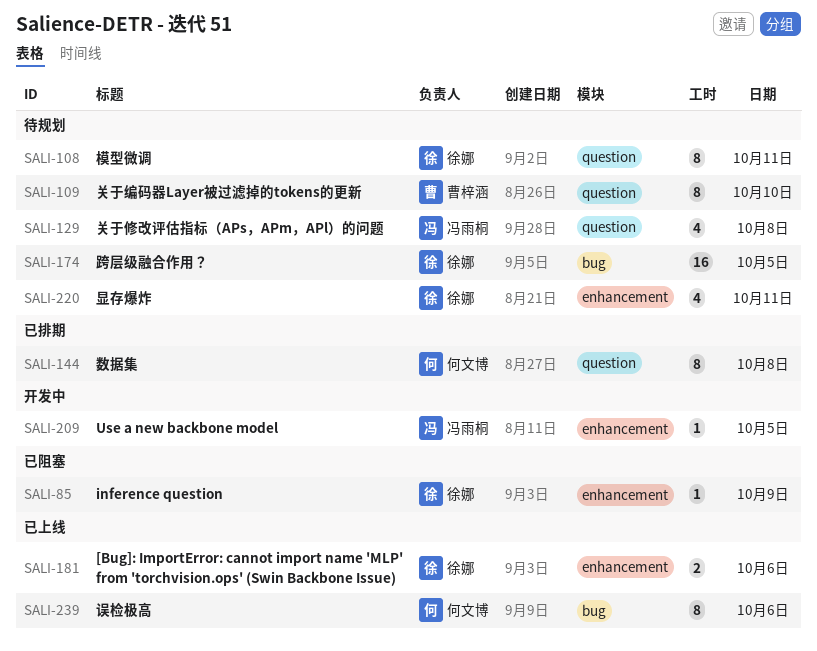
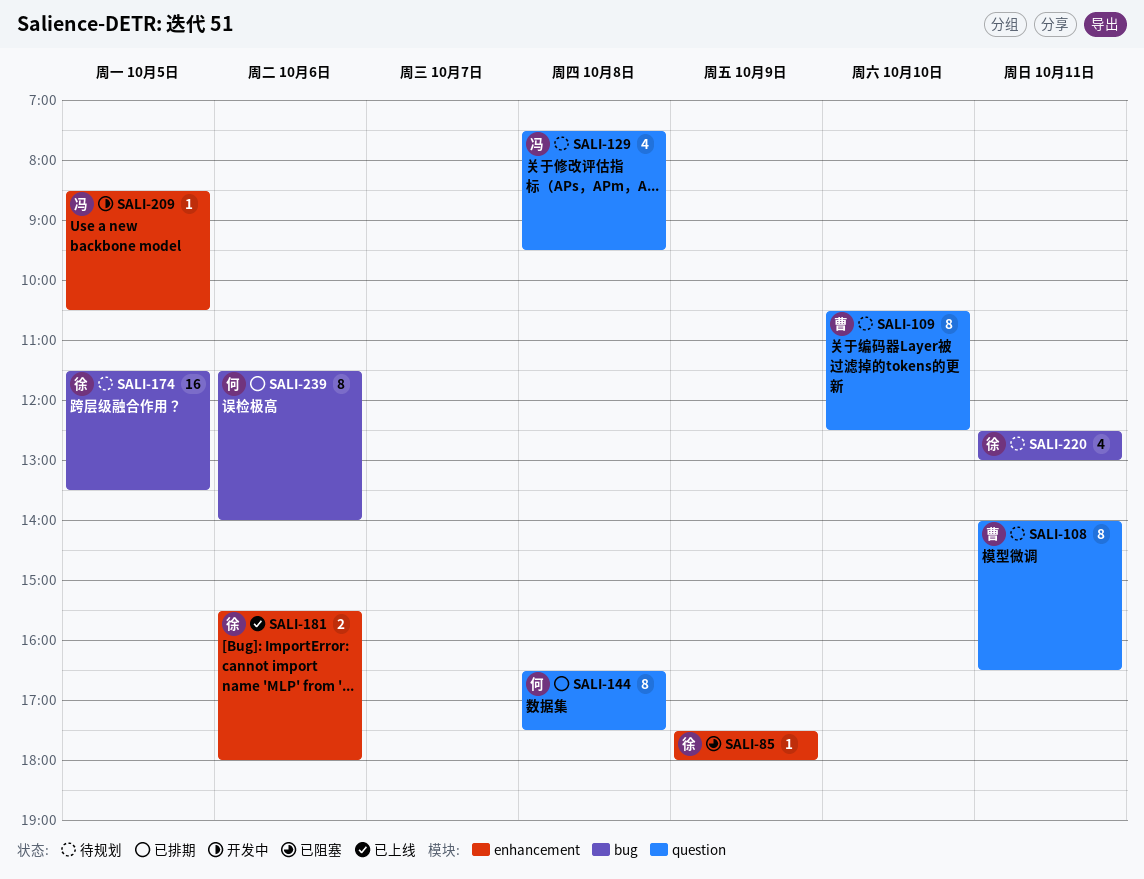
SALI-108, owner: 徐娜 -> 曹梓涵
SALI-220, label: enhancement -> bug
SALI-239, status: 已上线 -> 已排期

